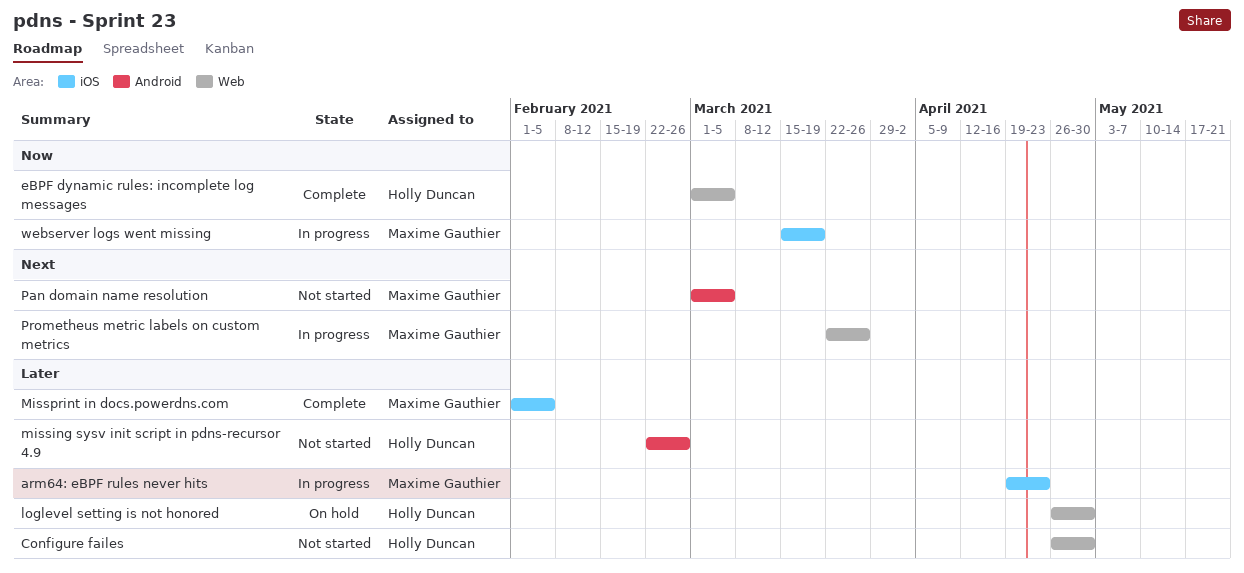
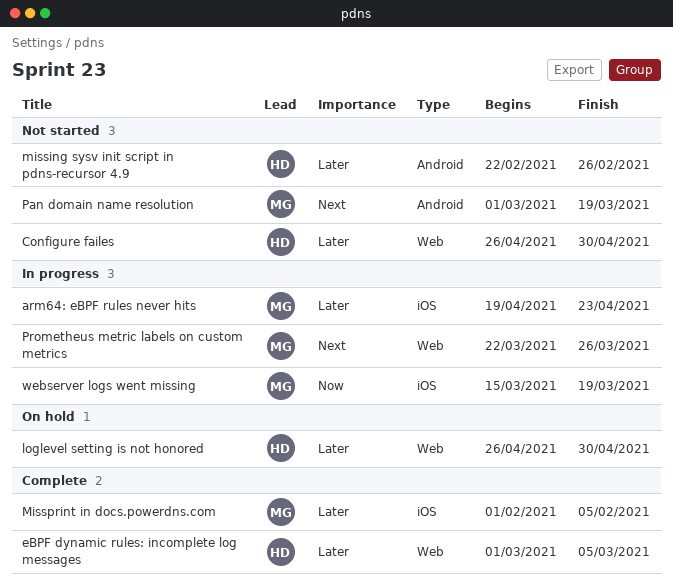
eBPF dynamic rules: incomplete log messages, priority: Now -> Later
Pan domain name resolution, due: Mar 5 -> Mar 19

